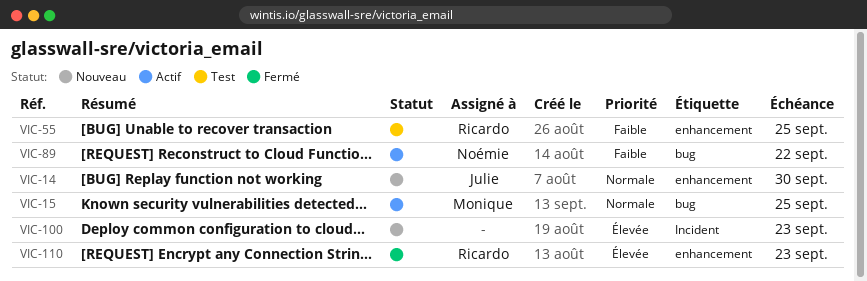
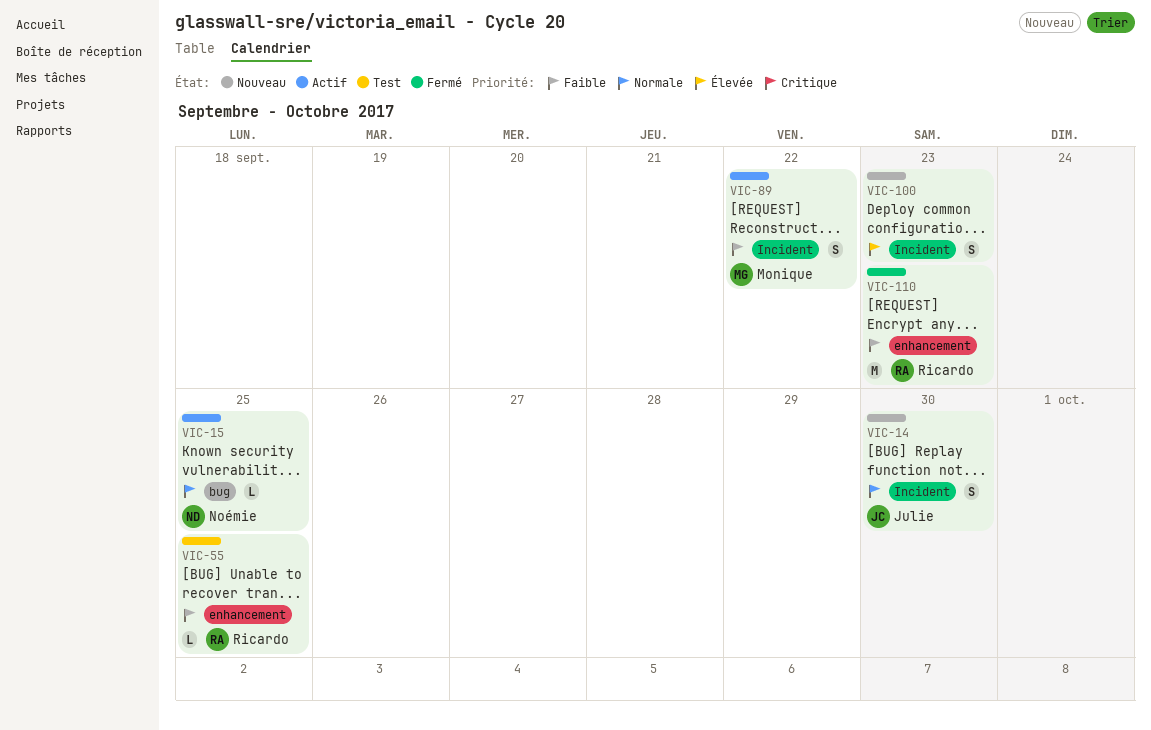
VIC-14, label: enhancement -> Incident
VIC-15, owner: Monique -> Noémie
VIC-89, owner: Noémie -> Monique
VIC-89, label: bug -> Incident
VIC-110, priority: Élevée -> Faible

